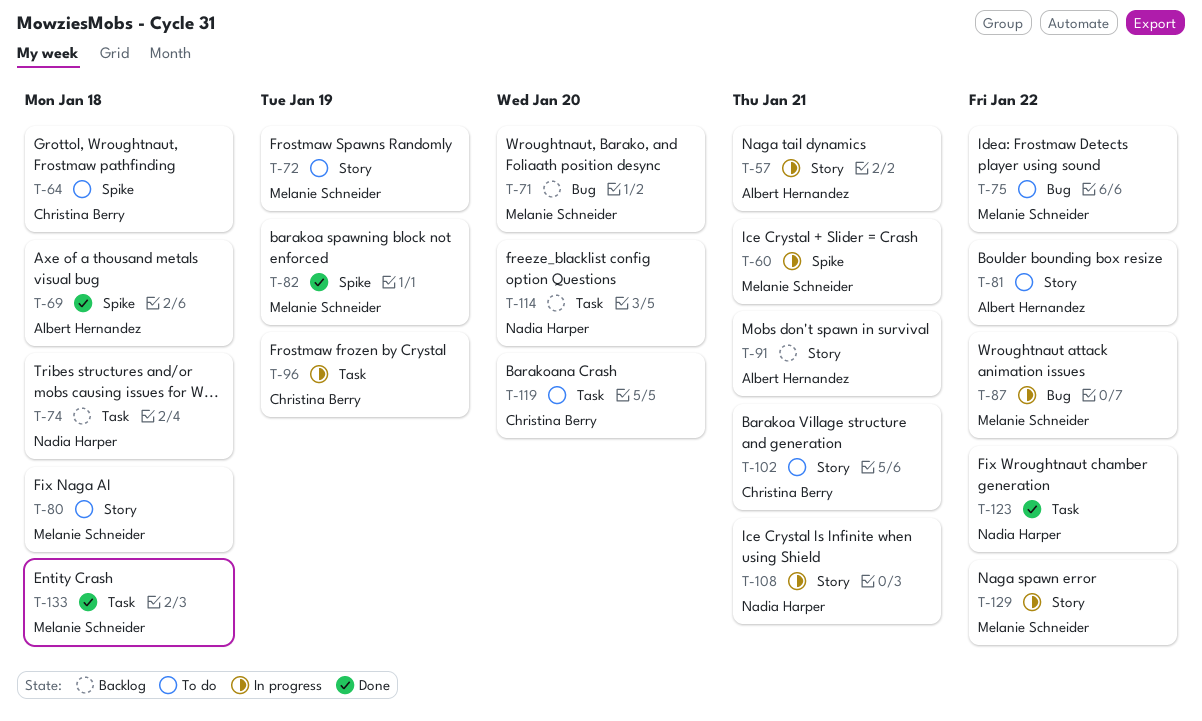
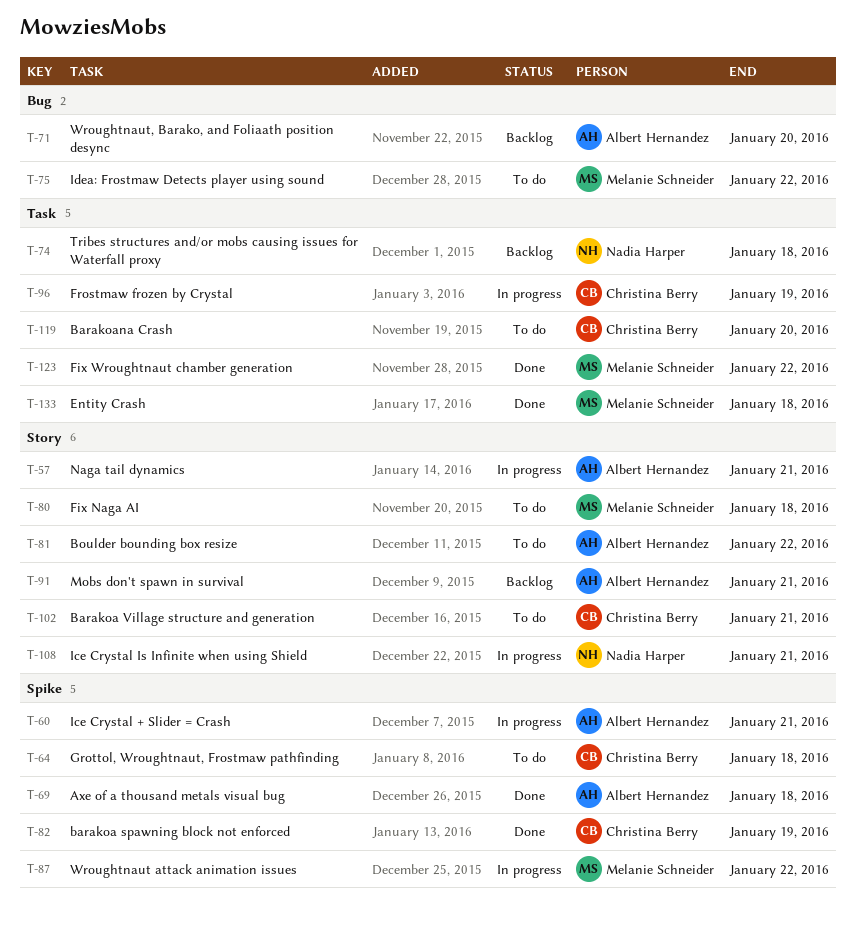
T-60, owner: Melanie Schneider -> Albert Hernandez
T-71, owner: Melanie Schneider -> Albert Hernandez
T-72: present -> none
T-82, owner: Melanie Schneider -> Christina Berry
T-87, label: Bug -> Spike
T-114: present -> none
T-123, owner: Nadia Harper -> Melanie Schneider
T-129: present -> none

